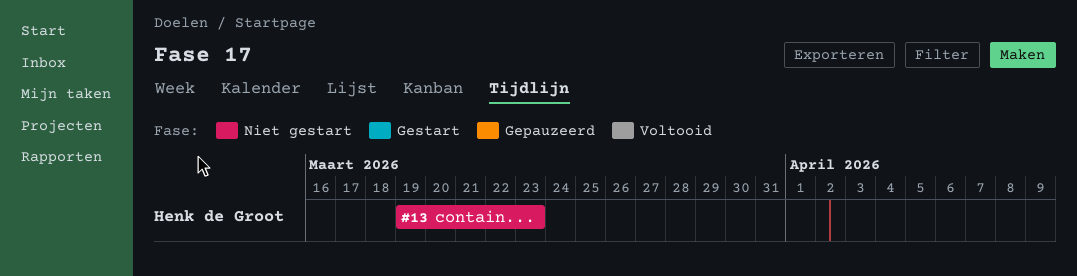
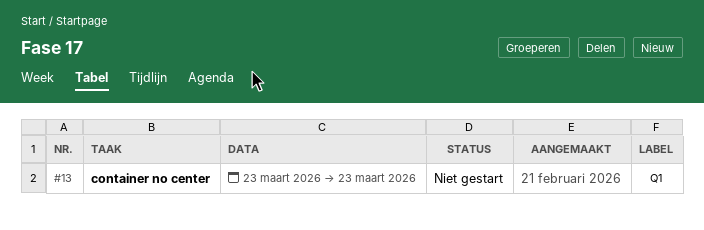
#13, start: Mar 19 -> Mar 23

